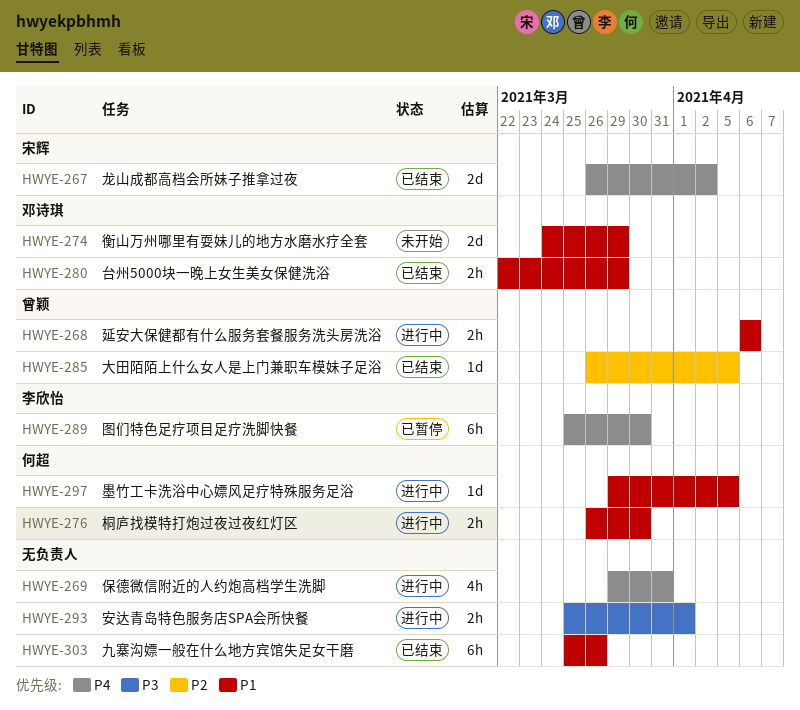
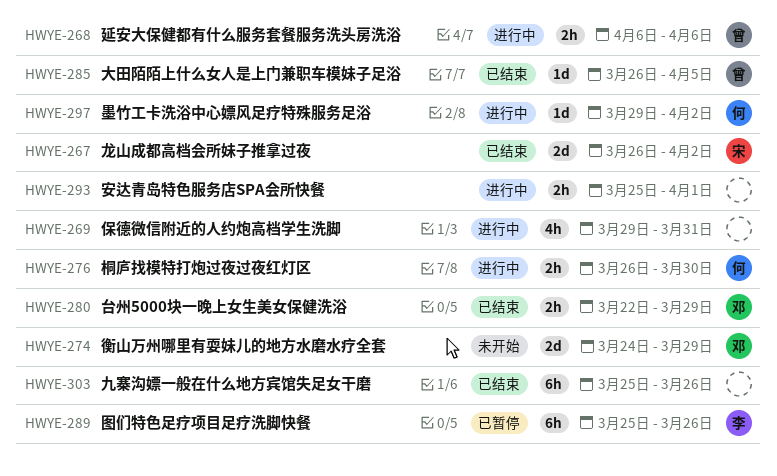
HWYE-289, due: Mar 30 -> Mar 26
HWYE-297, due: Apr 5 -> Apr 2

